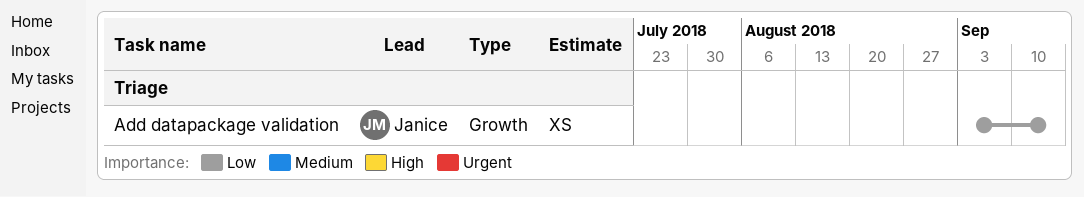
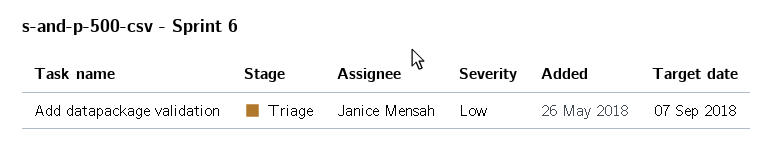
Add datapackage validation, due: Sep 14 -> Sep 7

